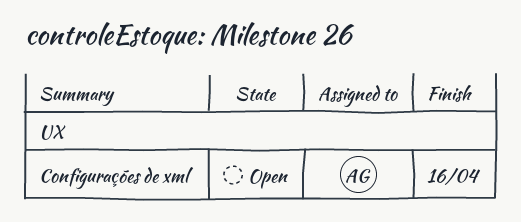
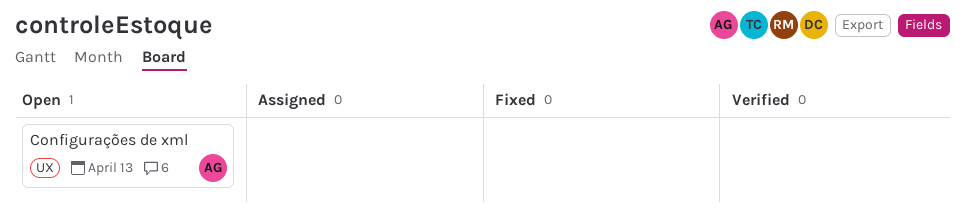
Configurações de xml, due: Apr 16 -> Apr 13

